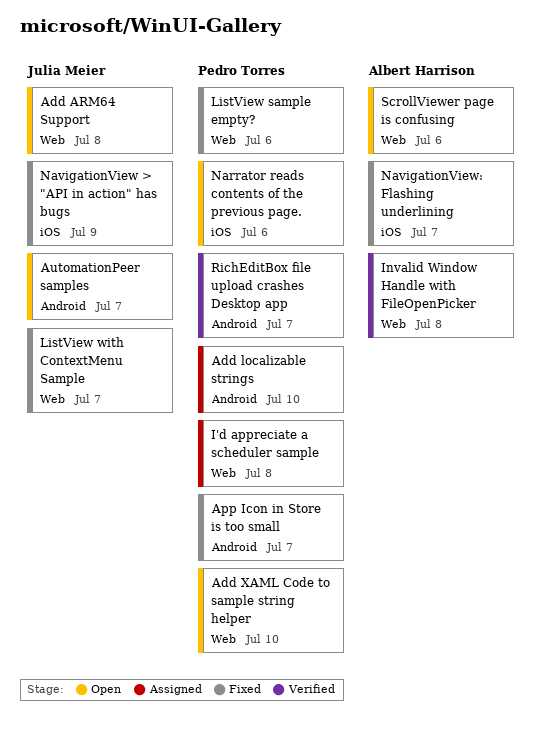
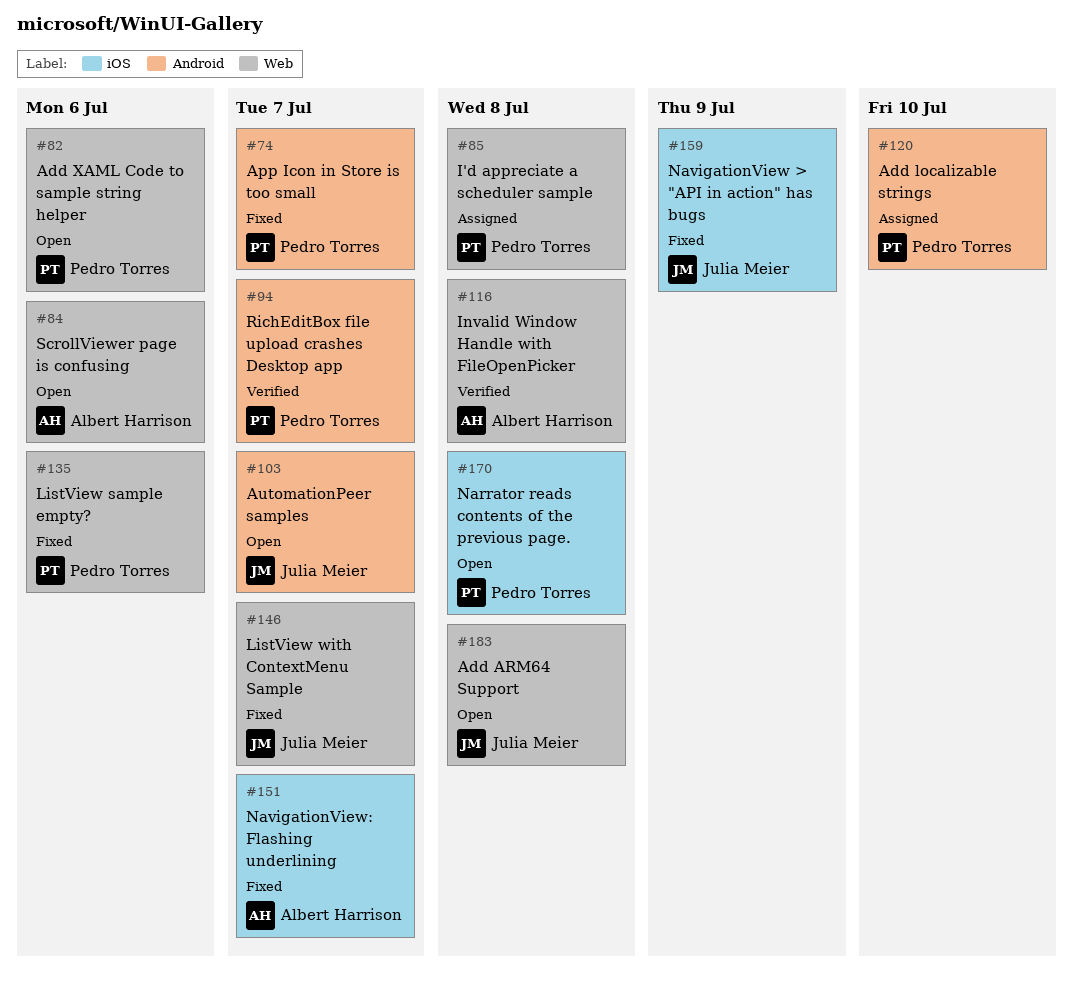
Add XAML Code to sample string helper, due: Jul 10 -> Jul 6
Narrator reads contents of the previous page., due: Jul 6 -> Jul 8

